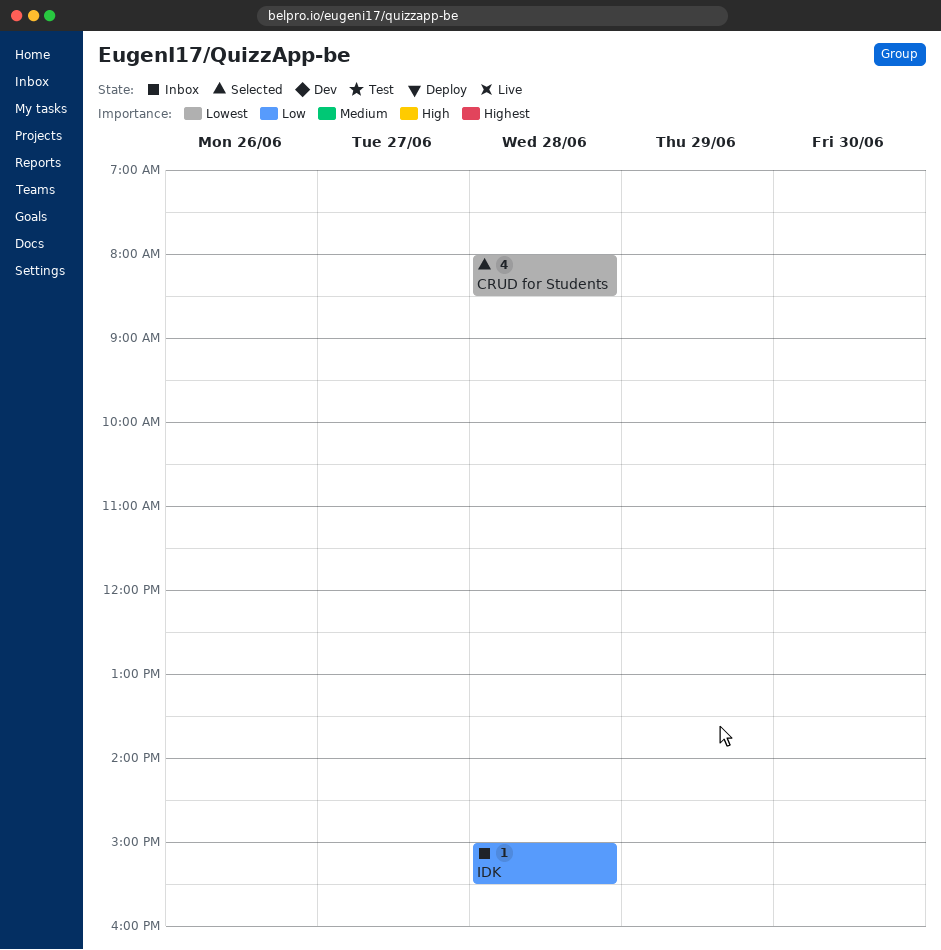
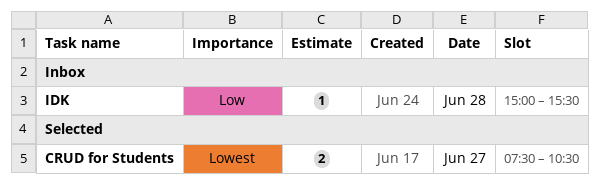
CRUD for Students, estimate: 4 -> 2
CRUD for Students, day: Jun 28 -> Jun 27
CRUD for Students, begins: 08:00 -> 07:30
CRUD for Students, ends: 08:30 -> 10:30

